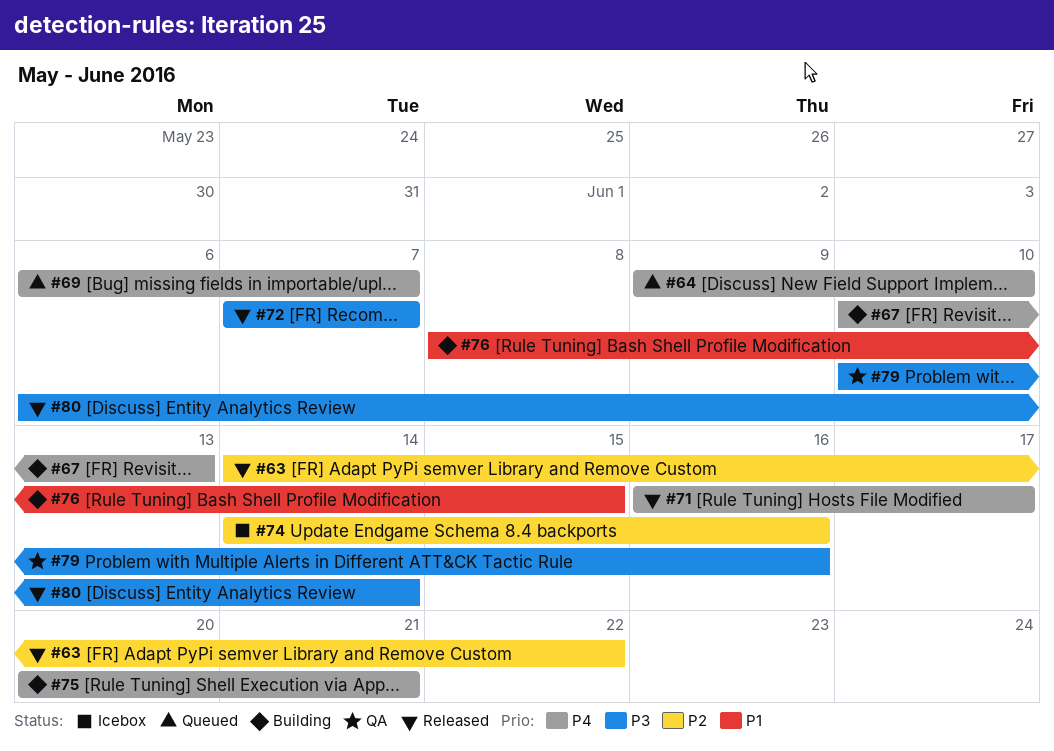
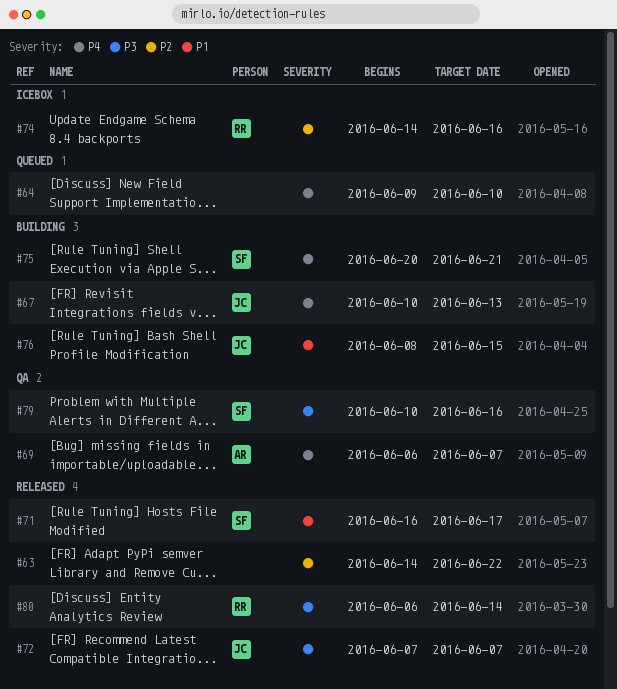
#69, status: Queued -> QA
#71, priority: P4 -> P1

